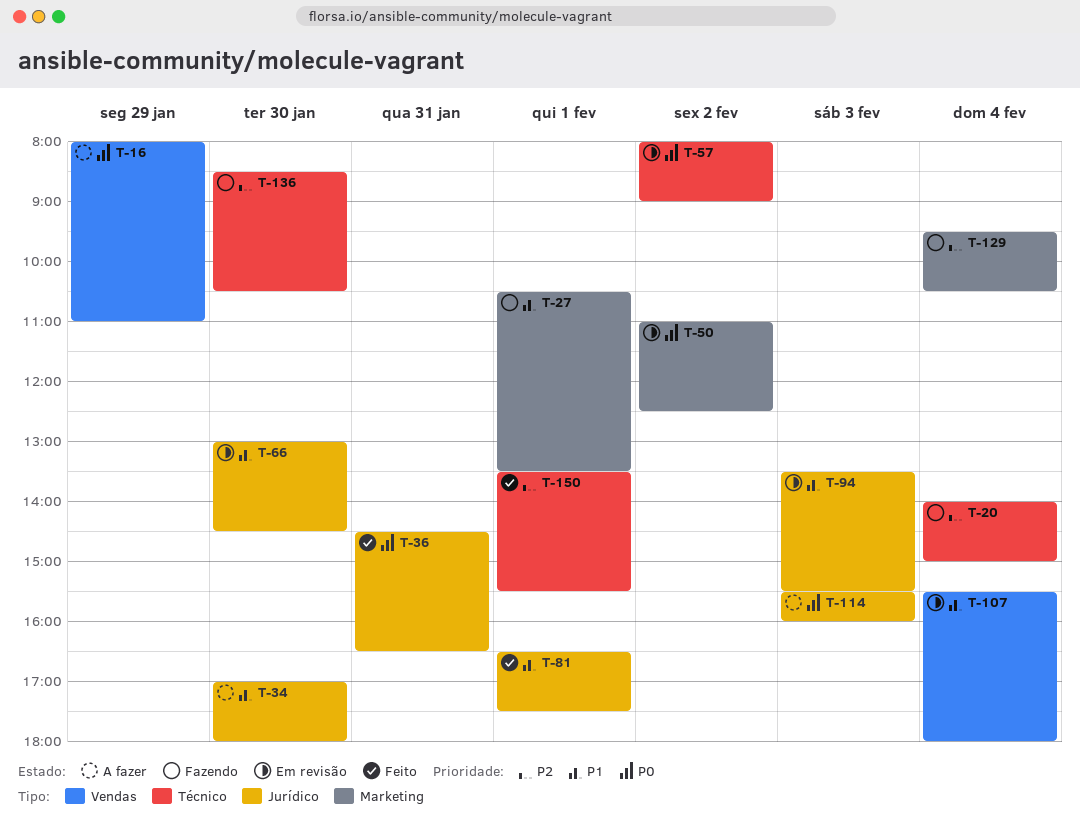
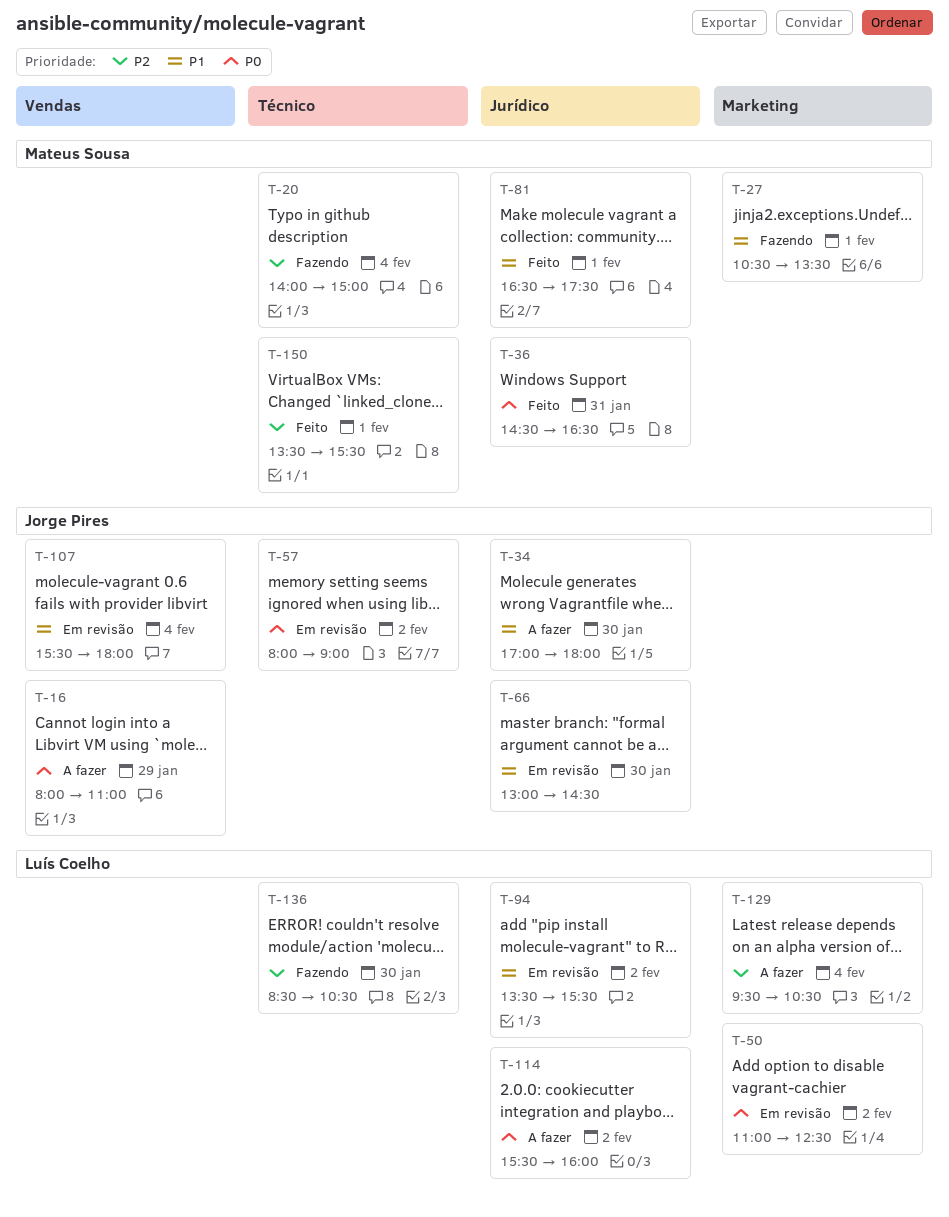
T-94, day: Feb 3 -> Feb 2
T-114, day: Feb 3 -> Feb 2
T-129, status: Fazendo -> A fazer

